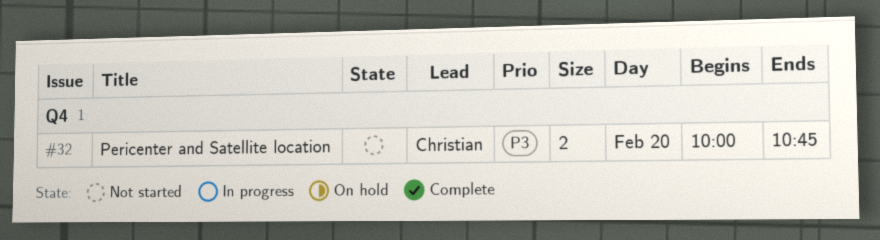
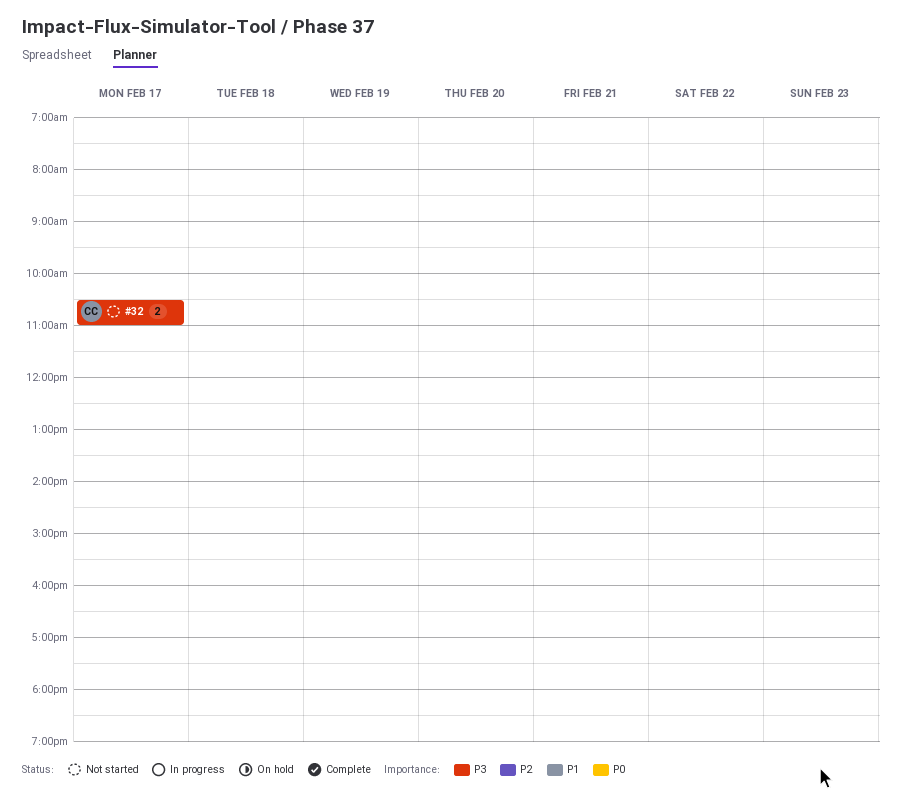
#32, day: Feb 20 -> Feb 17
#32, begins: 10:00 -> 10:30
#32, ends: 10:45 -> 11:00

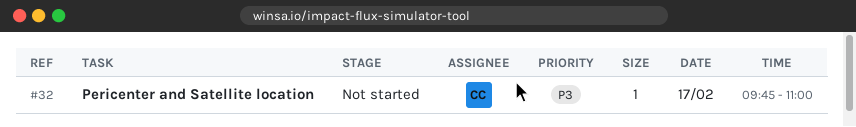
#32, estimate: 2 -> 1
#32, begins: 10:30 -> 09:45

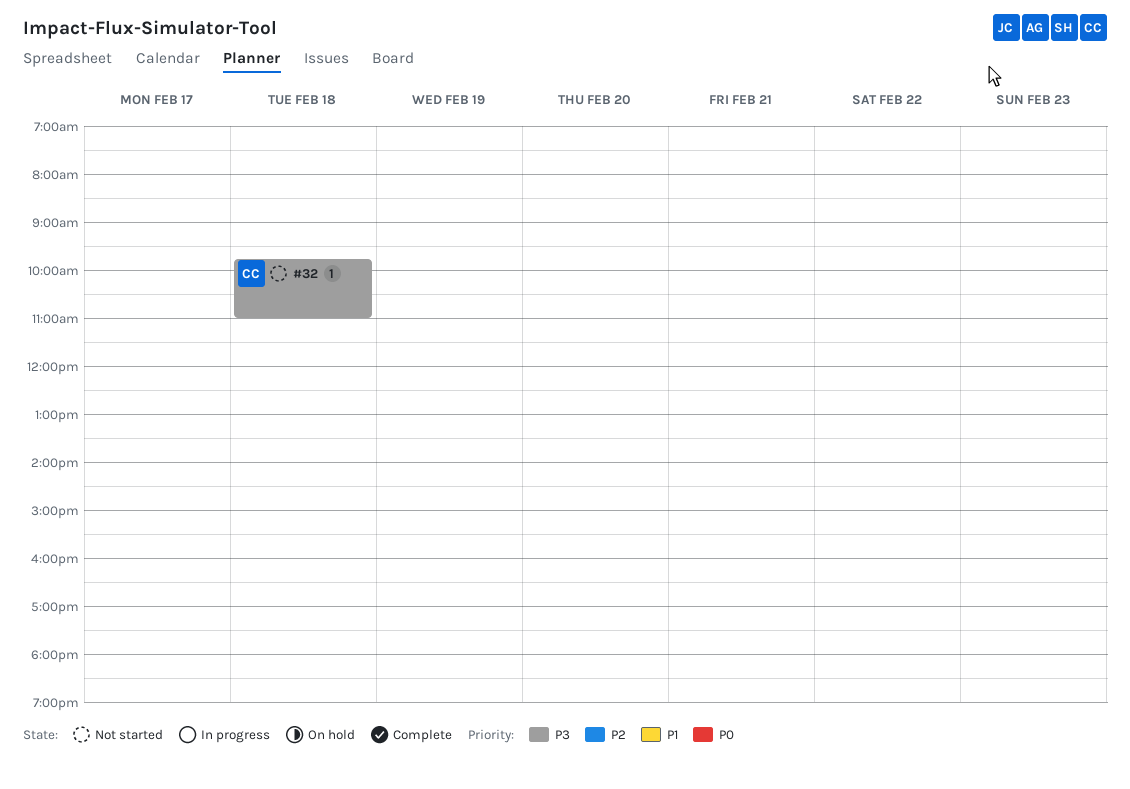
#32, day: Feb 17 -> Feb 18

